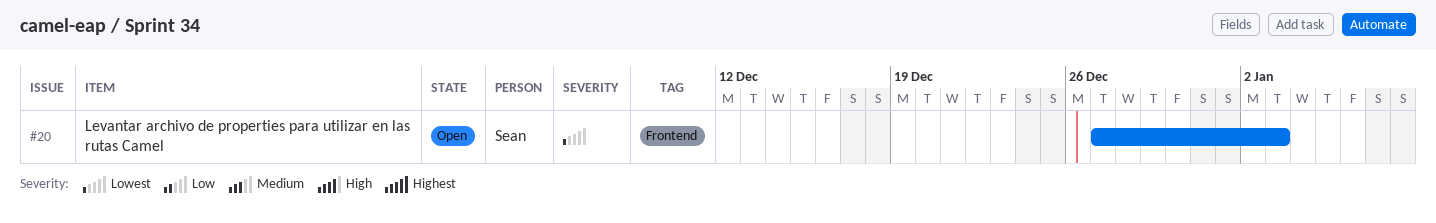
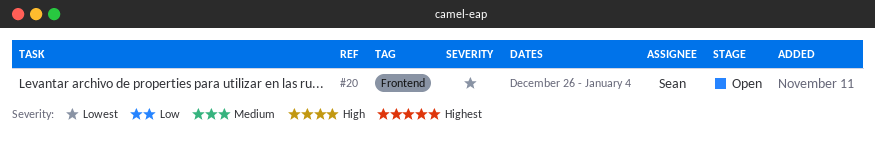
#20, start: Dec 27 -> Dec 26
#20, due: Jan 3 -> Jan 4

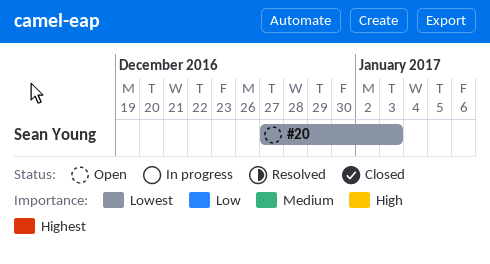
#20, start: Dec 26 -> Dec 27
#20, due: Jan 4 -> Jan 3

